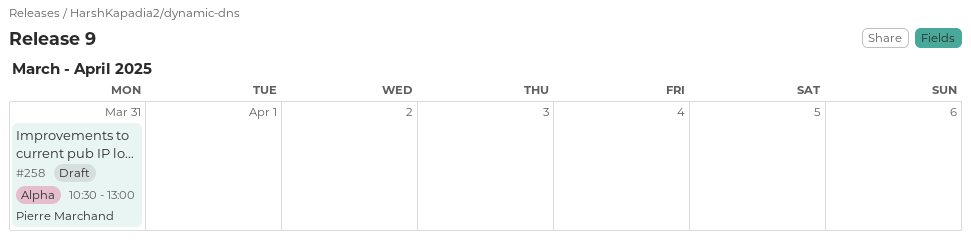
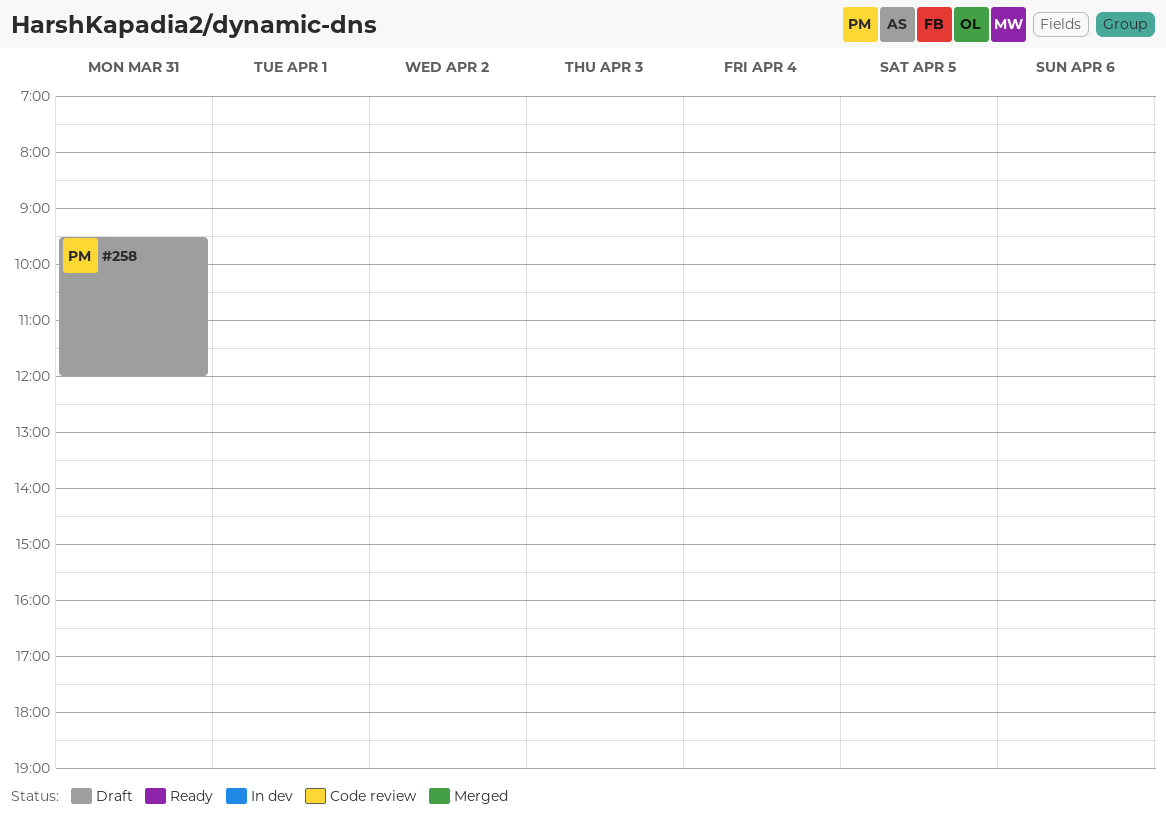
#258, begins: 10:30 -> 09:30
#258, ends: 13:00 -> 12:00

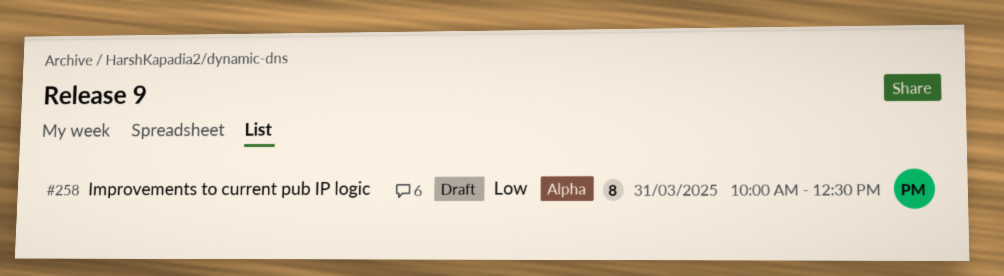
#258, begins: 09:30 -> 10:00
#258, ends: 12:00 -> 12:30

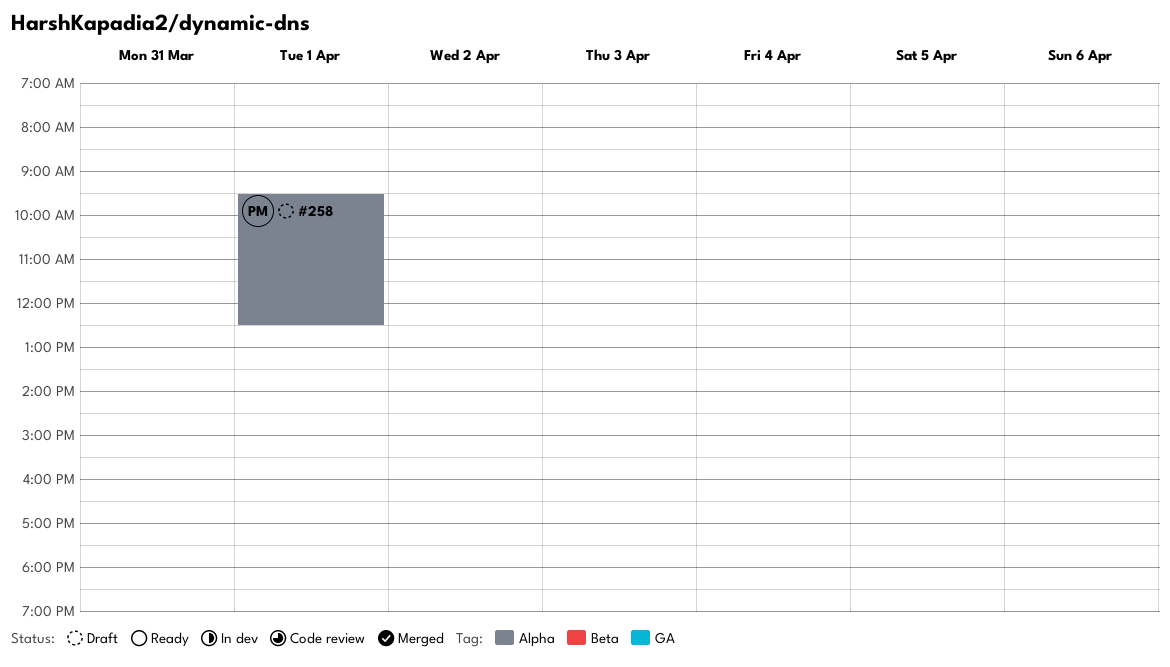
#258, day: Mar 31 -> Apr 1
#258, begins: 10:00 -> 09:30

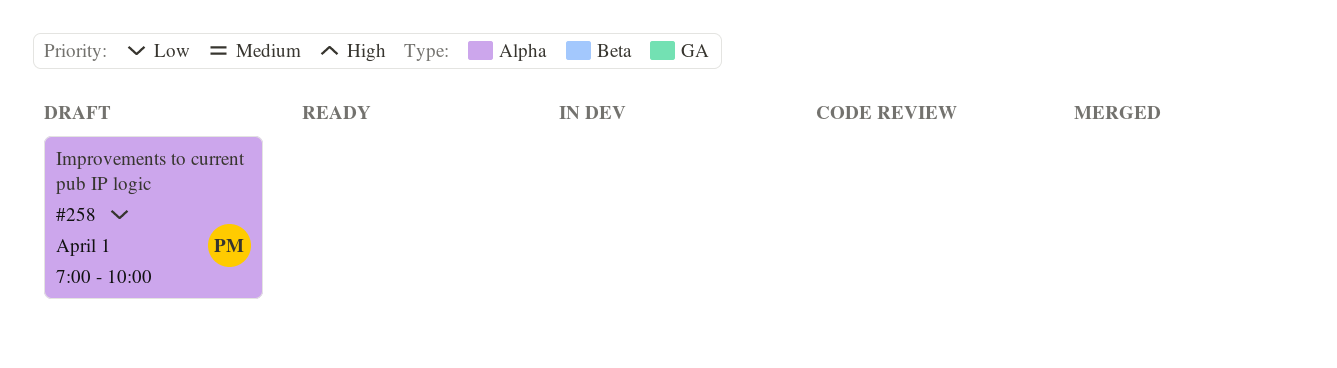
#258, begins: 09:30 -> 07:00
#258, ends: 12:30 -> 10:00

